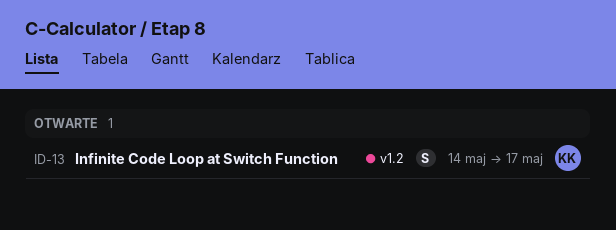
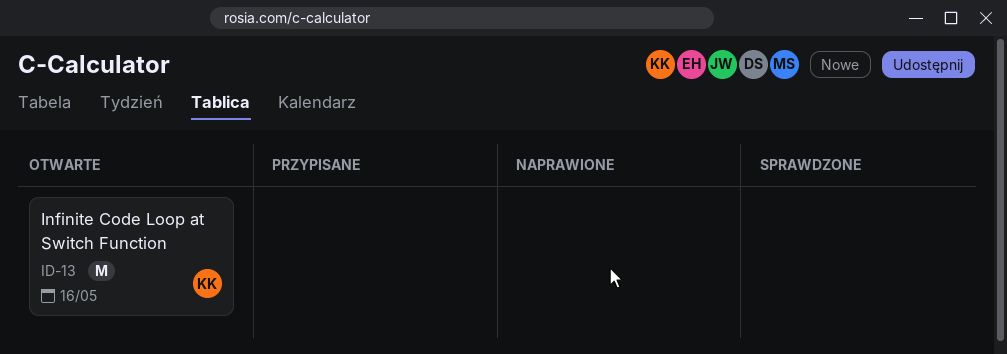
ID-13, estimate: S -> M
ID-13, due: May 17 -> May 16

